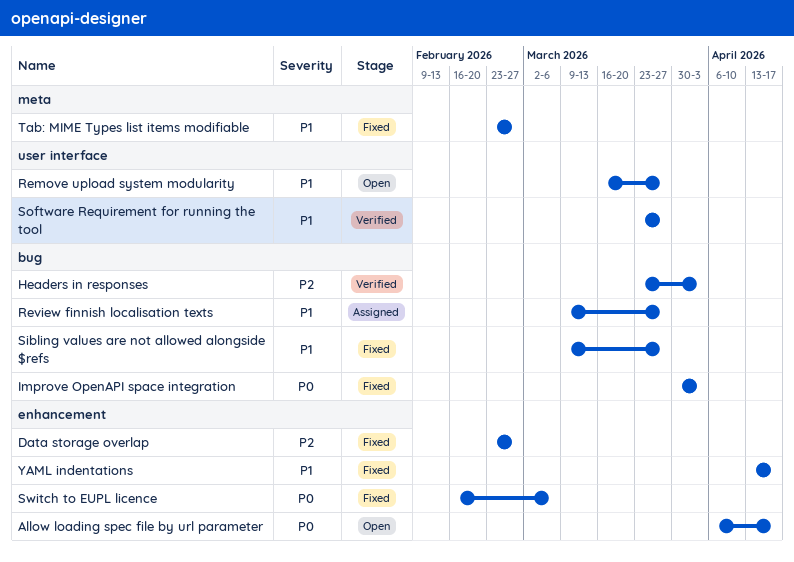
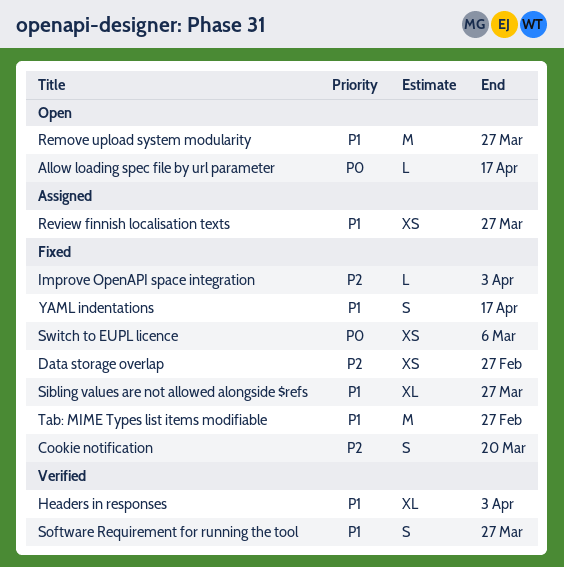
Cookie notification: none -> present
Headers in responses, priority: P2 -> P1
Improve OpenAPI space integration, priority: P0 -> P2

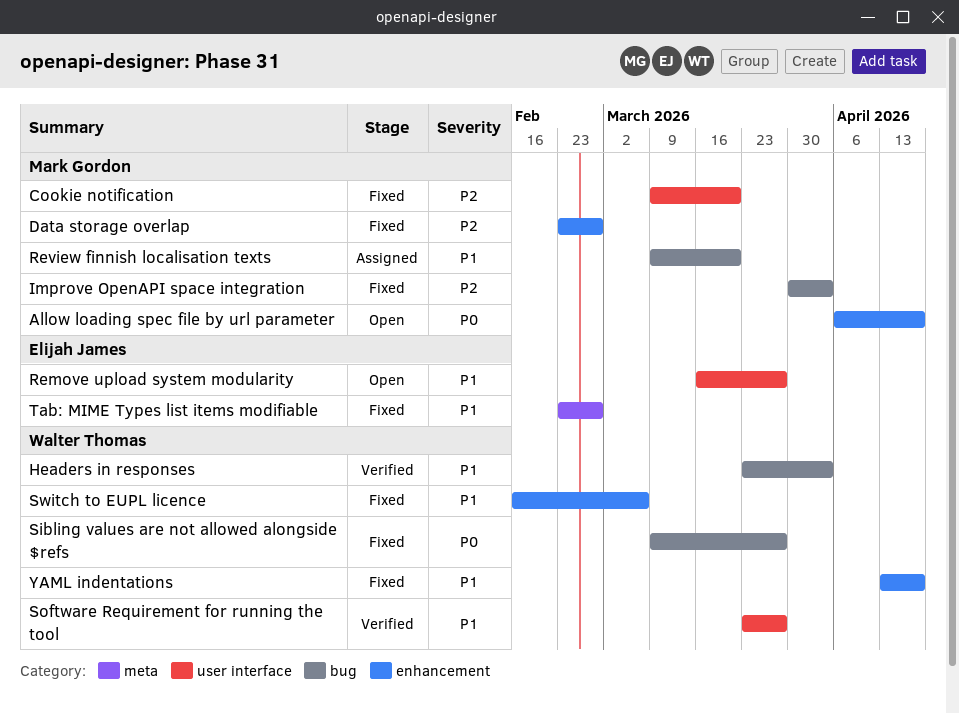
Review finnish localisation texts, due: Mar 27 -> Mar 20
Sibling values are not allowed alongside $refs, priority: P1 -> P0
Switch to EUPL licence, priority: P0 -> P1

